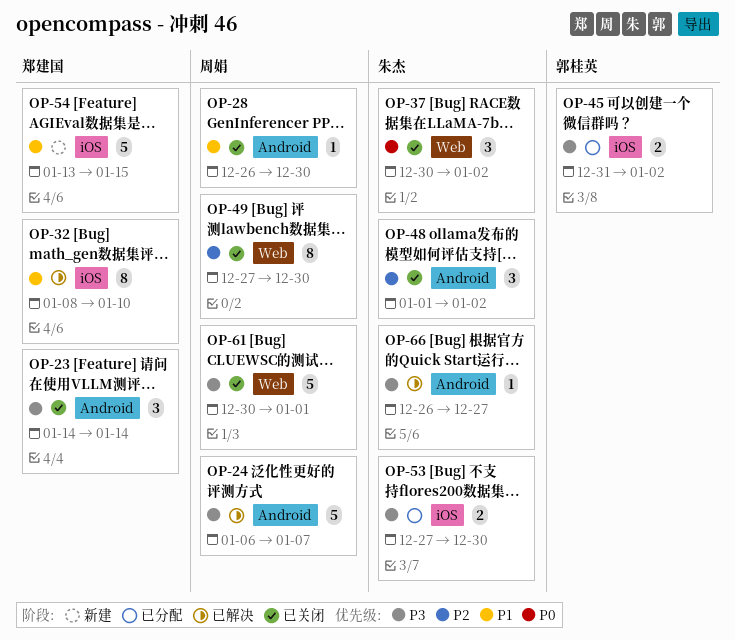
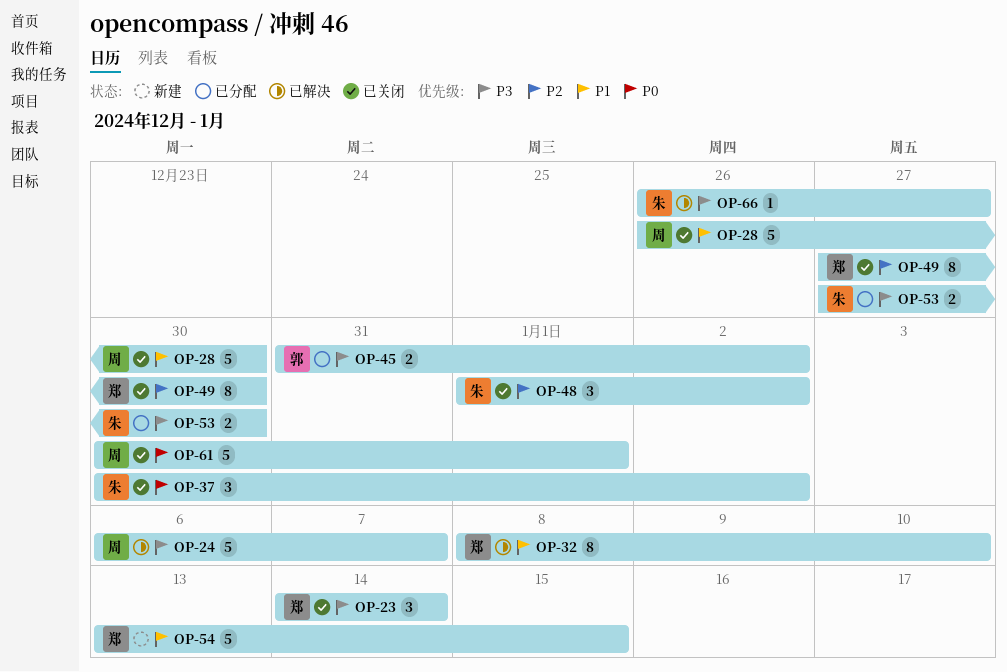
OP-28, estimate: 1 -> 5
OP-49, owner: 周娟 -> 郑建国
OP-61, priority: P3 -> P0

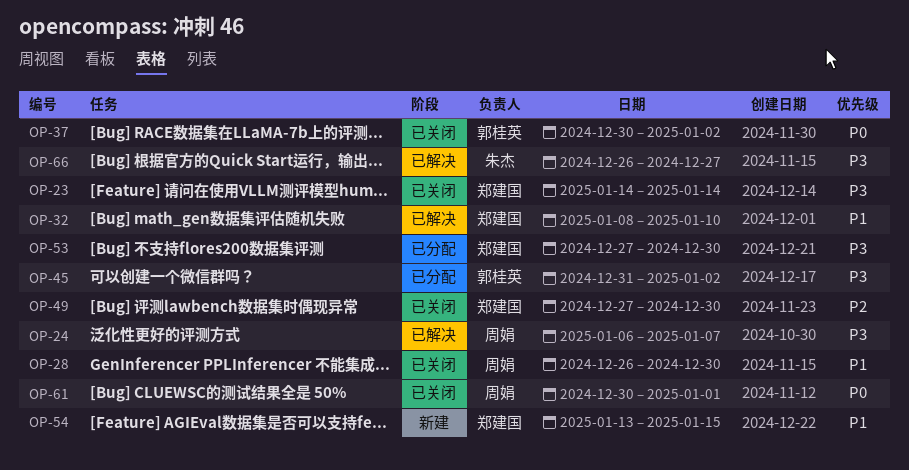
OP-37, owner: 朱杰 -> 郭桂英
OP-48: present -> none
OP-53, owner: 朱杰 -> 郑建国

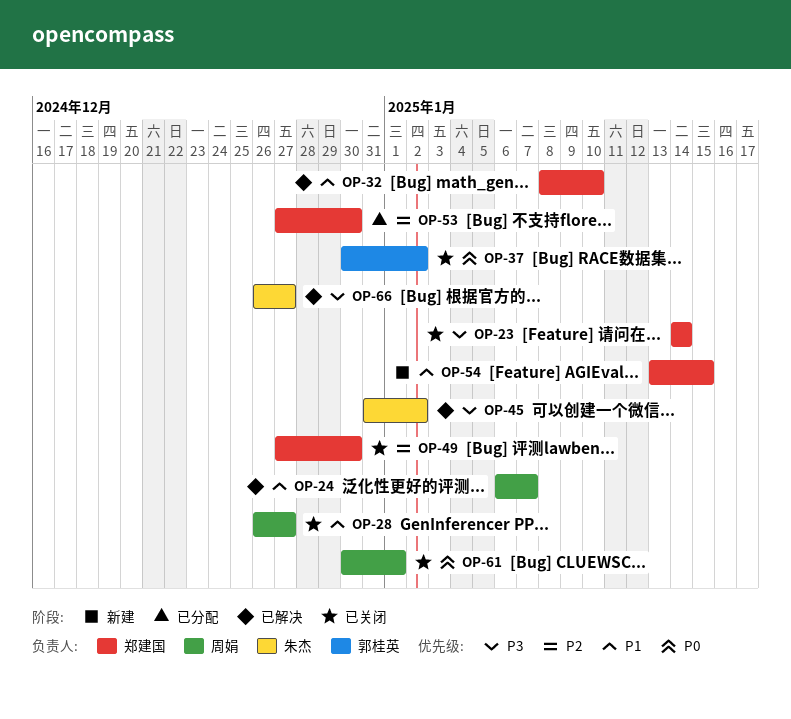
OP-24, priority: P3 -> P1
OP-28, due: Dec 30 -> Dec 27
OP-45, status: 已分配 -> 已解决
OP-45, owner: 郭桂英 -> 朱杰
OP-53, priority: P3 -> P2

